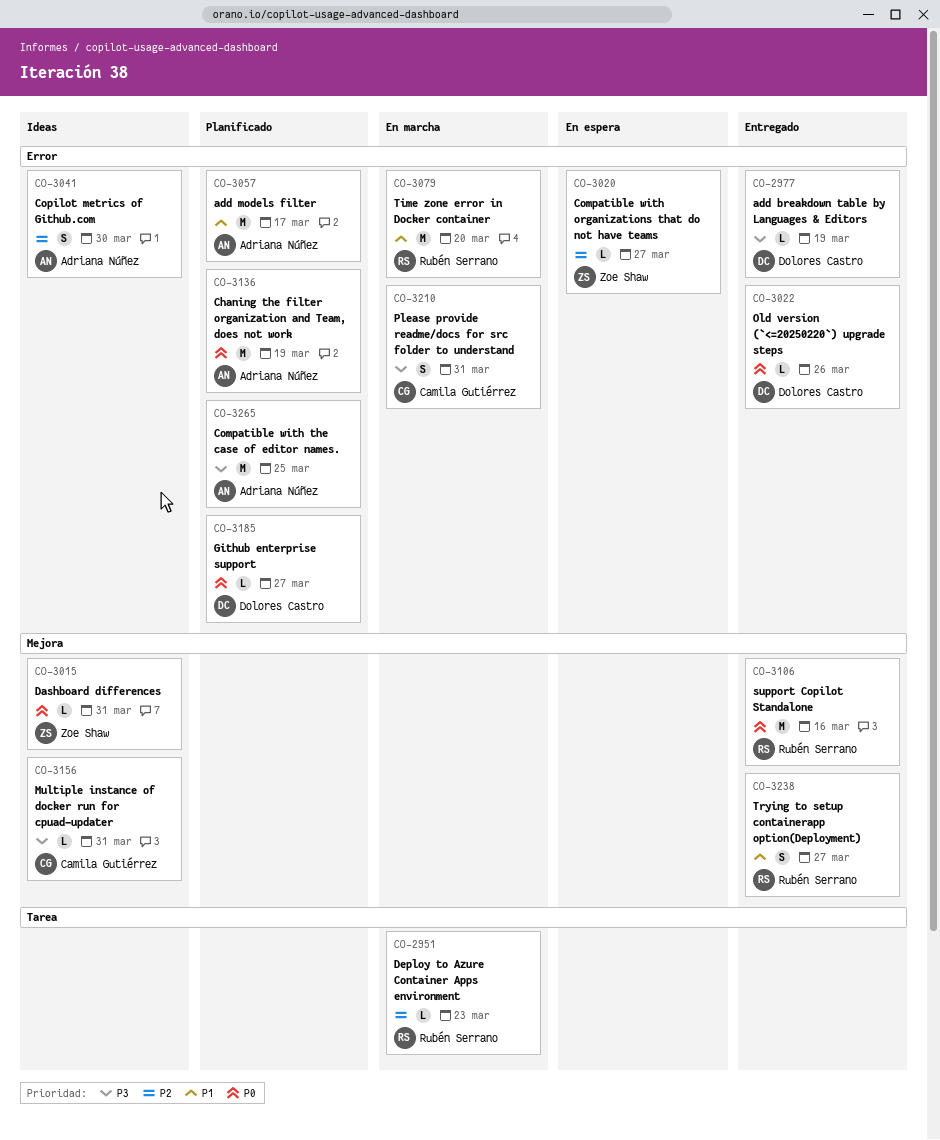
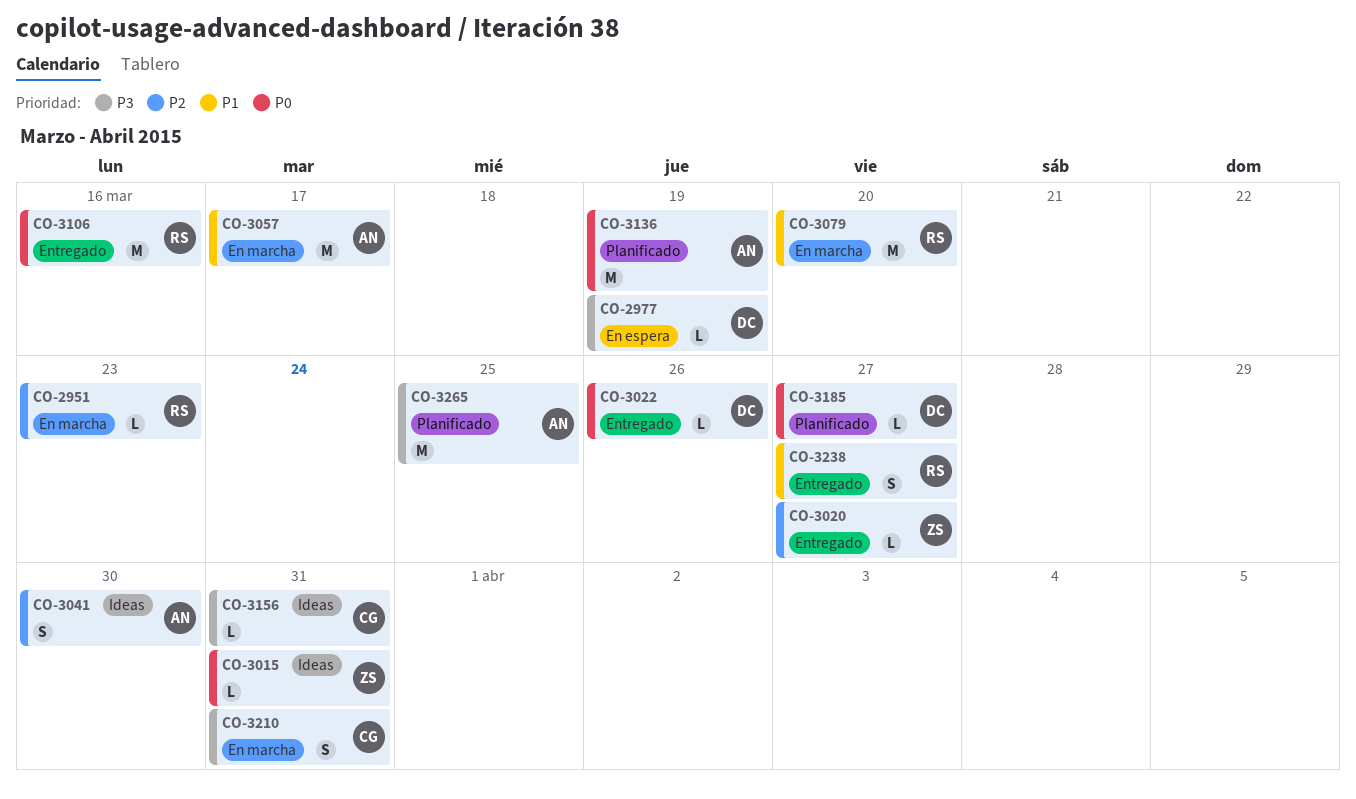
CO-2977, status: Entregado -> En espera
CO-3020, status: En espera -> Entregado
CO-3057, status: Planificado -> En marcha

